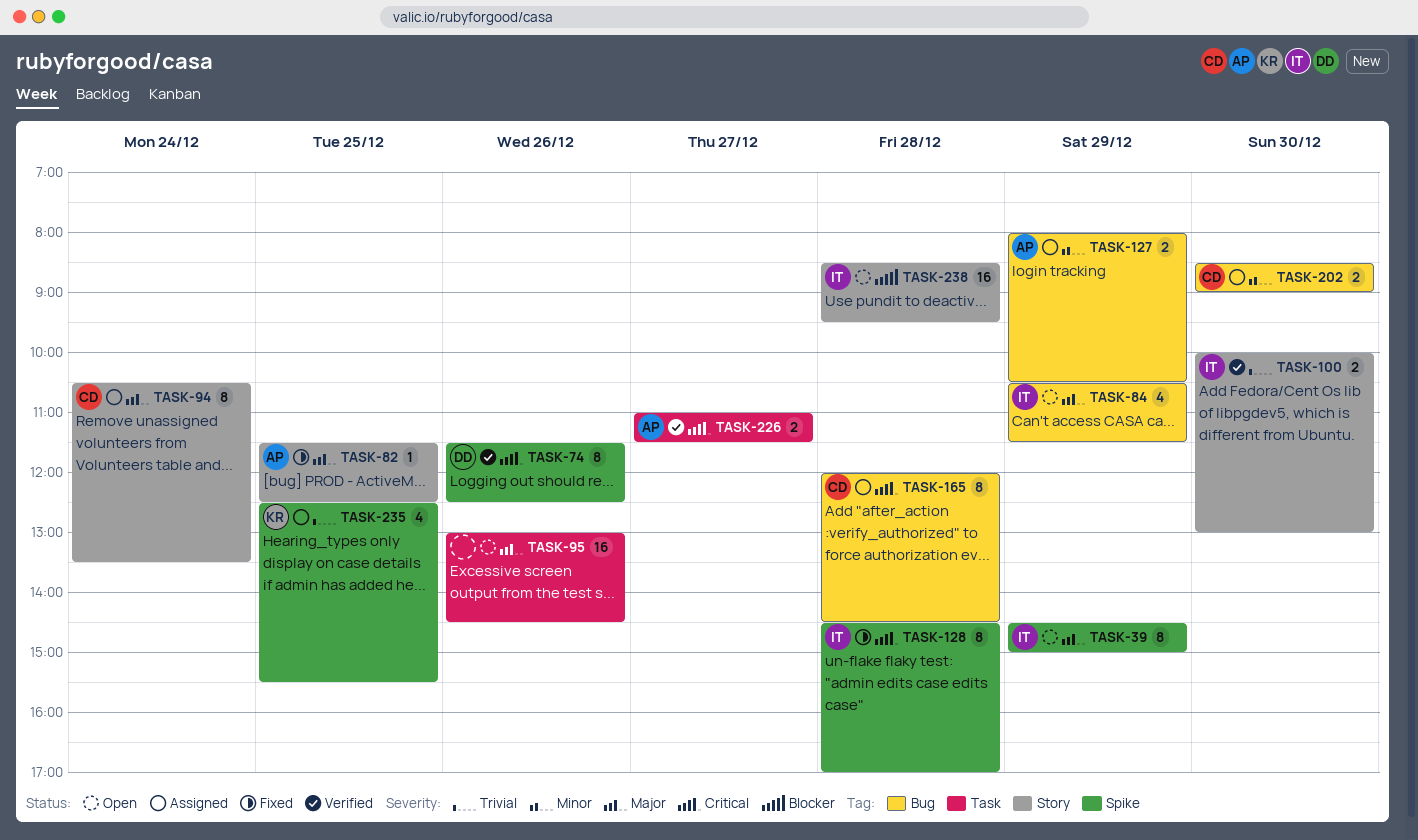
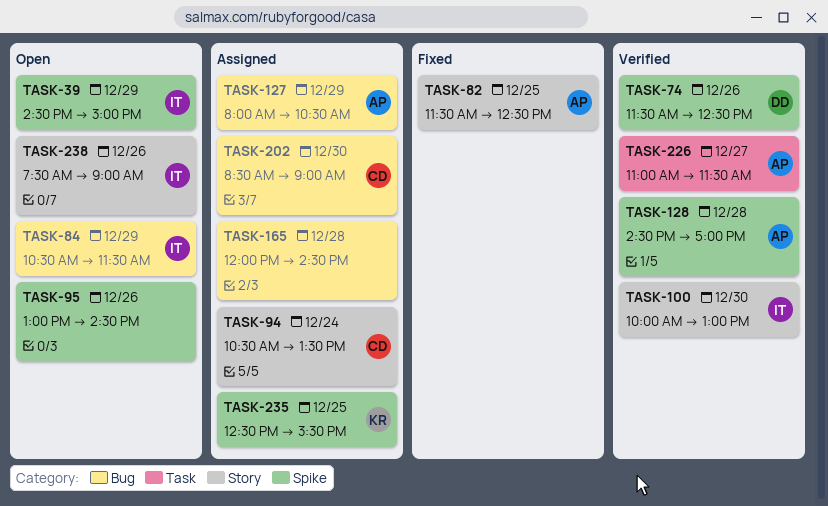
TASK-95, label: Task -> Spike
TASK-128, status: Fixed -> Verified
TASK-128, owner: IT -> AP
TASK-165, owner: CD -> none
TASK-238, day: Dec 28 -> Dec 26
TASK-238, begins: 08:30 -> 07:30
TASK-238, ends: 09:30 -> 09:00

